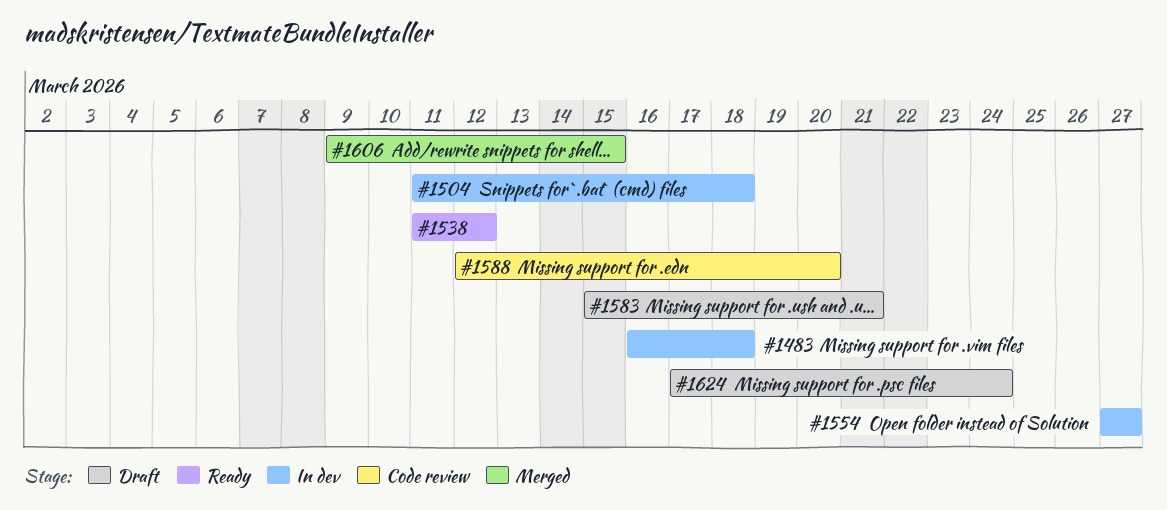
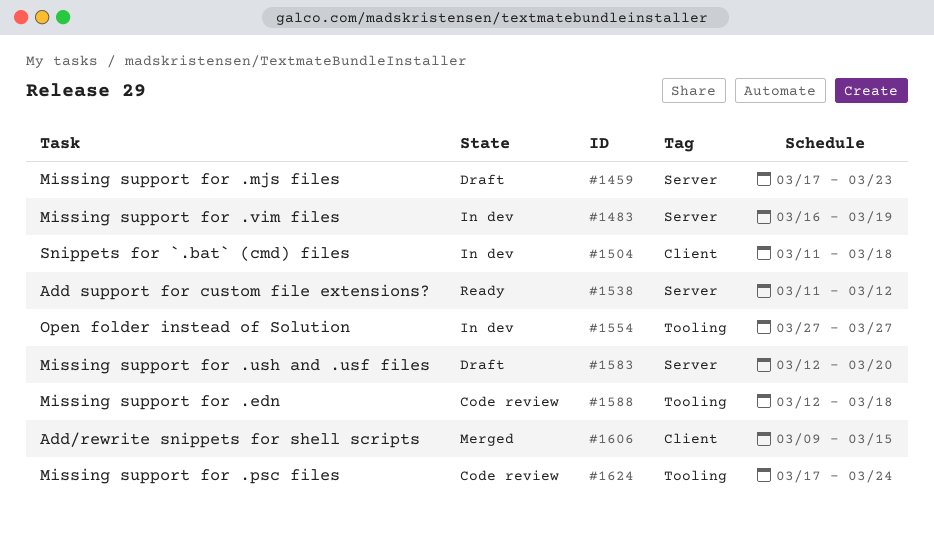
#1459: none -> present
#1483, due: Mar 18 -> Mar 19
#1583, start: Mar 15 -> Mar 12
#1583, due: Mar 21 -> Mar 20
#1588, due: Mar 20 -> Mar 18
#1624, status: Draft -> Code review

